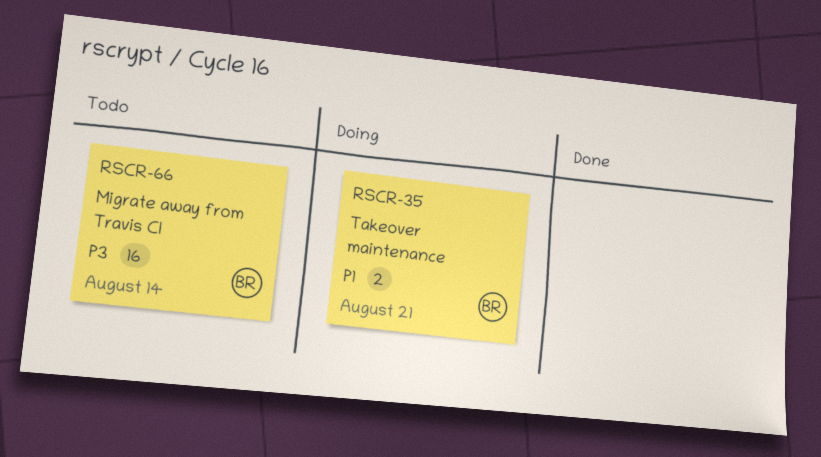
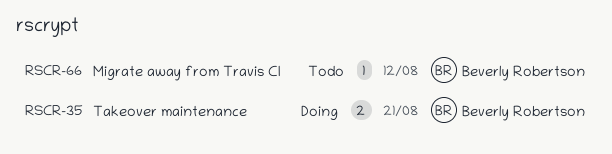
RSCR-66, estimate: 16 -> 1
RSCR-66, due: Aug 14 -> Aug 12

